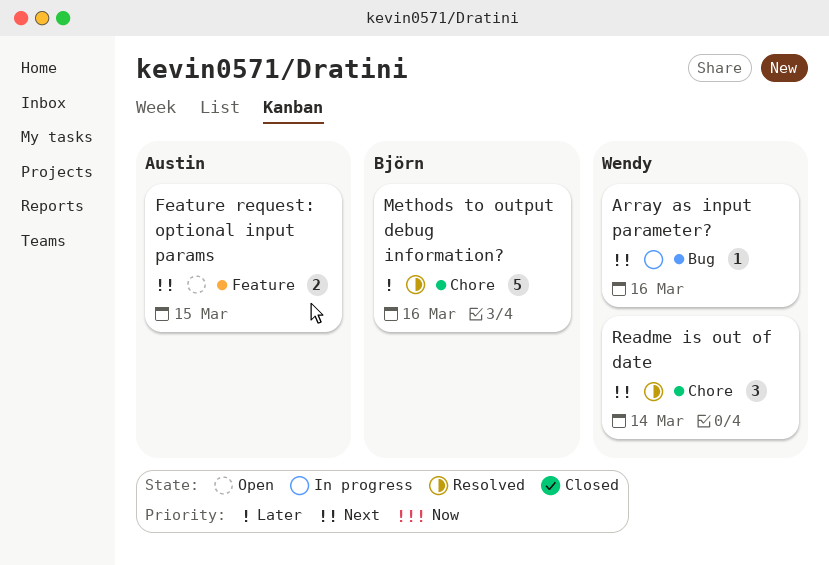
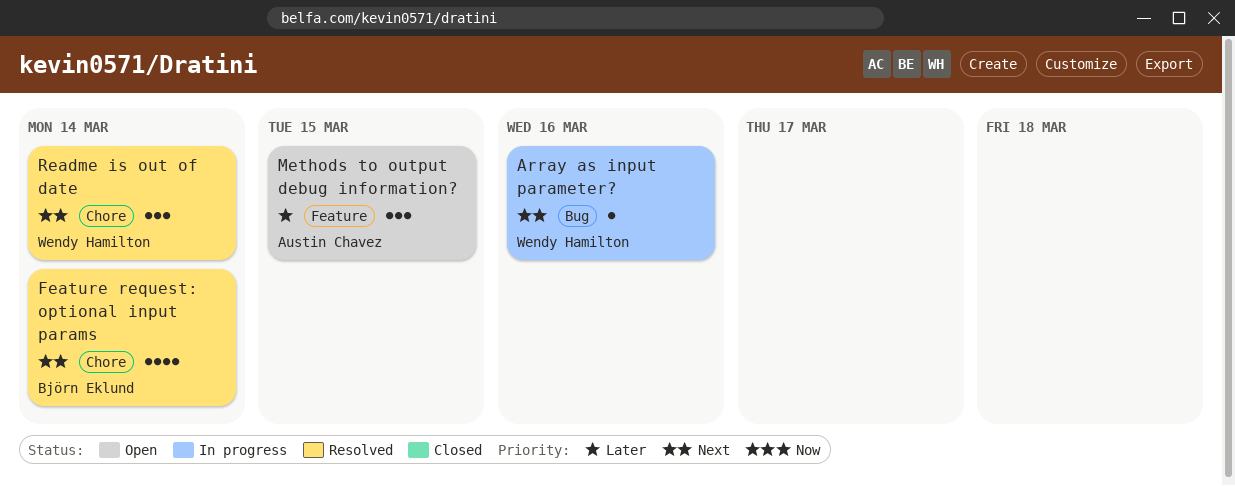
Feature request: optional input params, status: Open -> Resolved
Feature request: optional input params, owner: Austin Chavez -> Björn Eklund
Feature request: optional input params, label: Feature -> Chore
Feature request: optional input params, estimate: 2 -> 4
Feature request: optional input params, due: Mar 15 -> Mar 14
Methods to output debug information?, status: Resolved -> Open
Methods to output debug information?, owner: Björn Eklund -> Austin Chavez
Methods to output debug information?, label: Chore -> Feature
Methods to output debug information?, estimate: 5 -> 3
Methods to output debug information?, due: Mar 16 -> Mar 15

